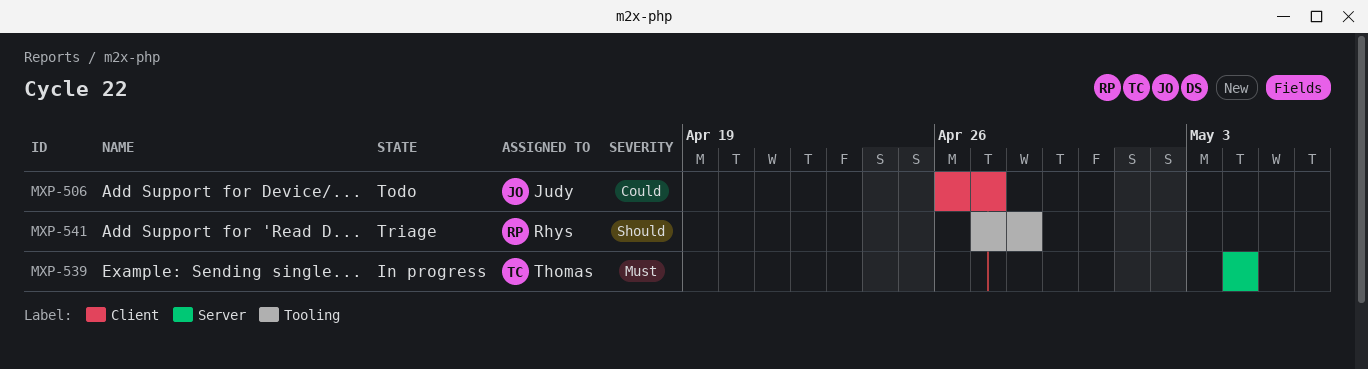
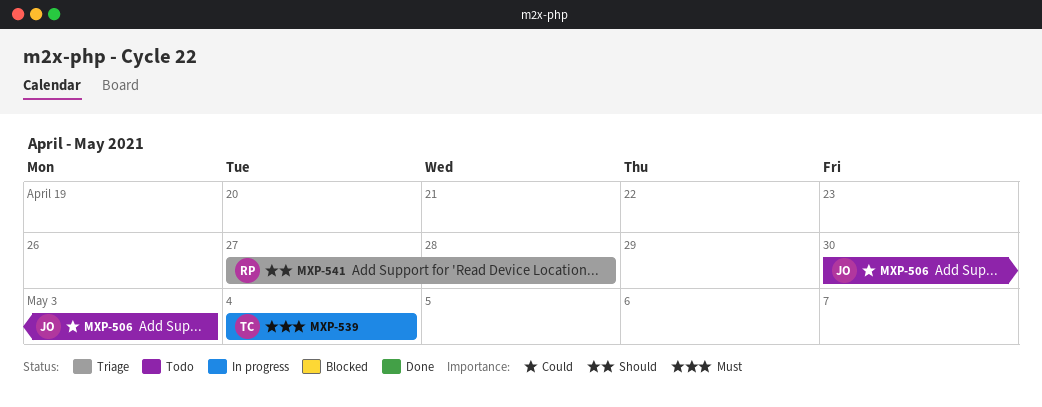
MXP-506, start: Apr 26 -> Apr 30
MXP-506, due: Apr 27 -> May 3

